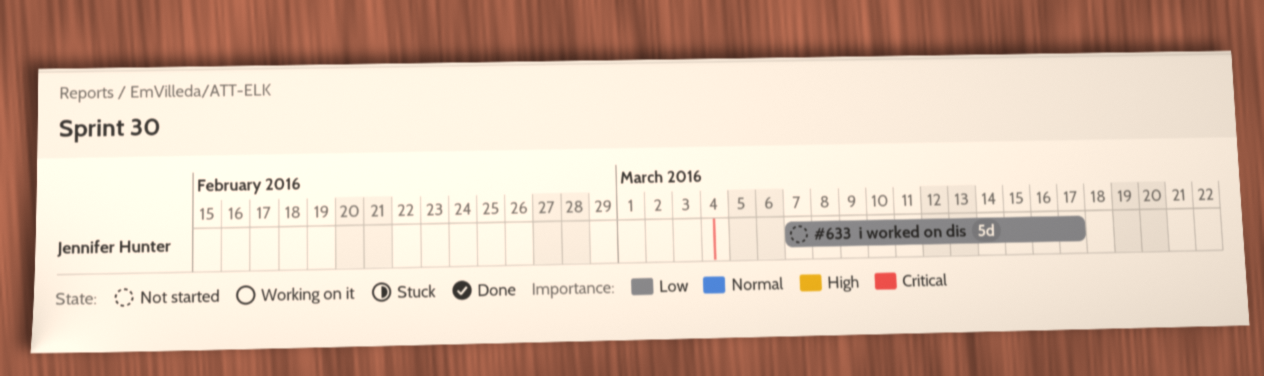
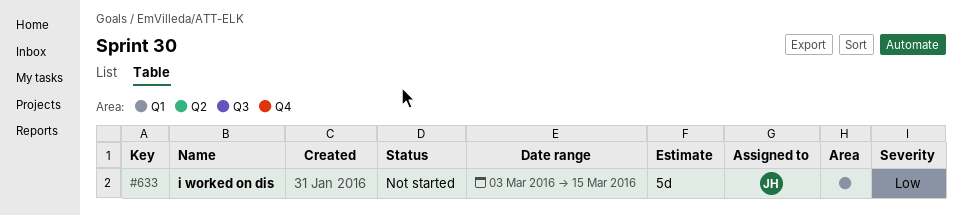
#633, start: Mar 7 -> Mar 3
#633, due: Mar 17 -> Mar 15

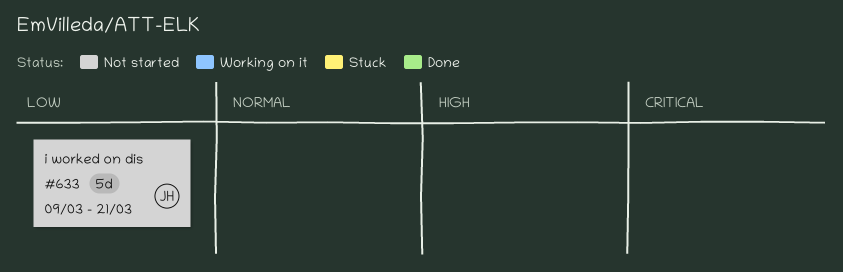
#633, start: Mar 3 -> Mar 9
#633, due: Mar 15 -> Mar 21

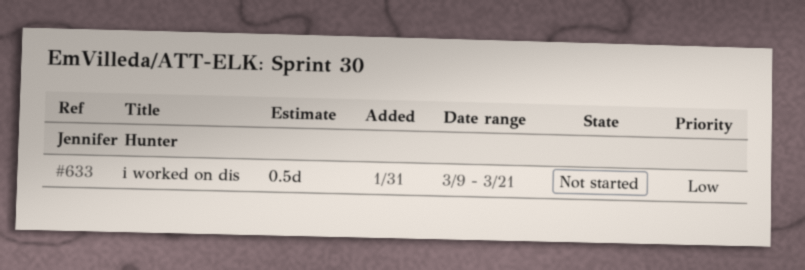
#633, estimate: 5d -> 0.5d

